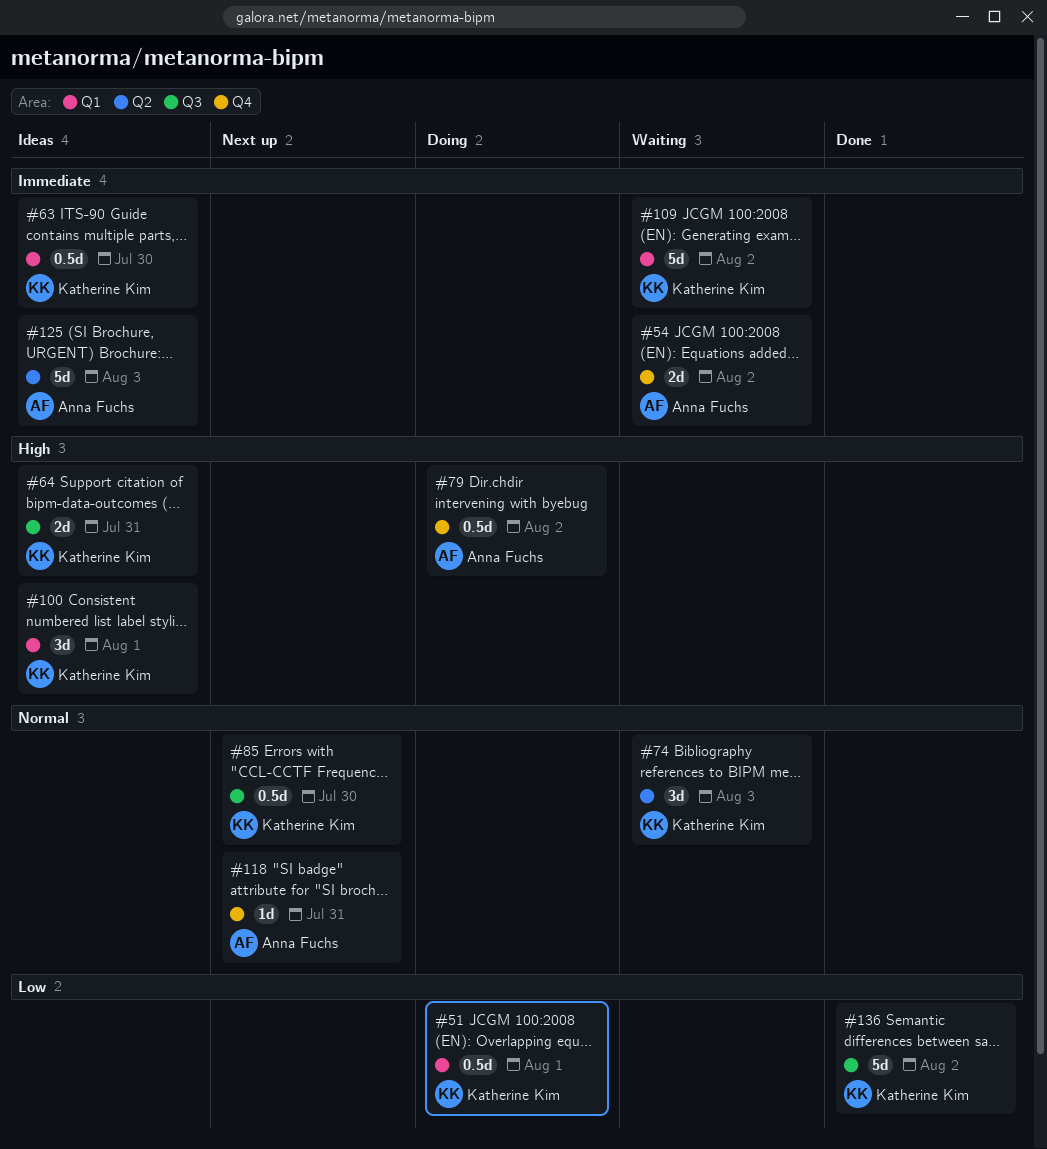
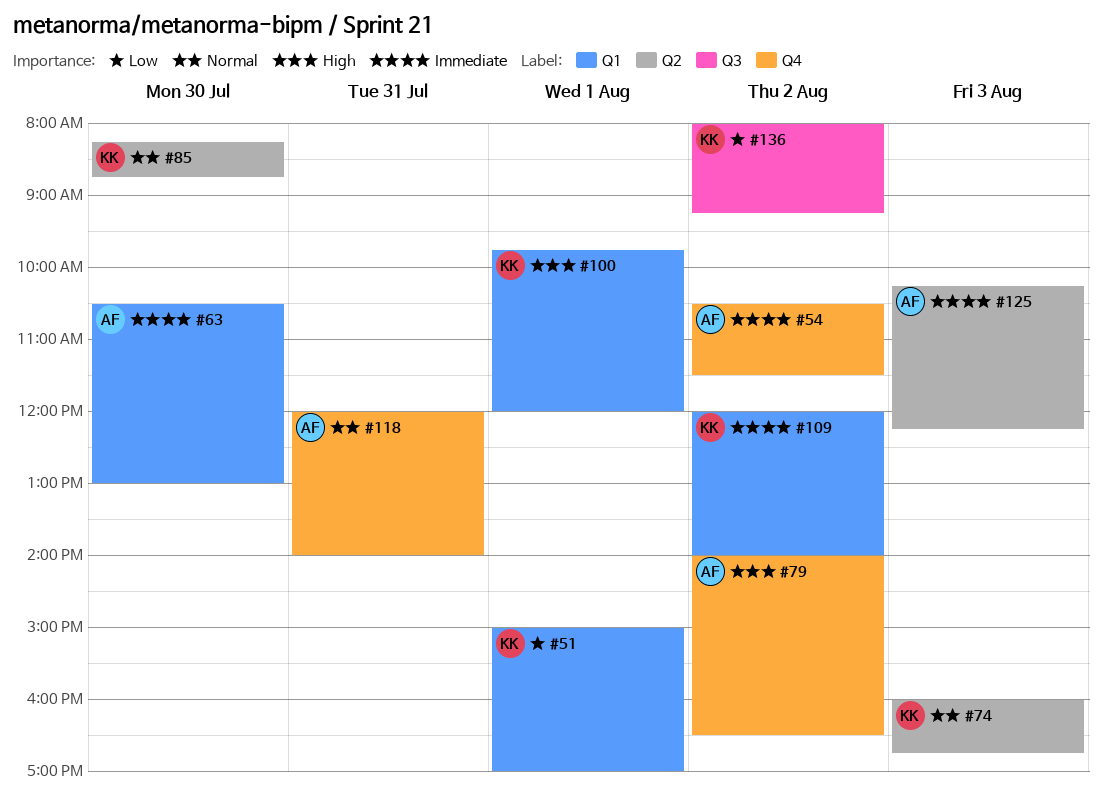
#63, owner: Katherine Kim -> Anna Fuchs
#64: present -> none
#85, label: Q3 -> Q2

